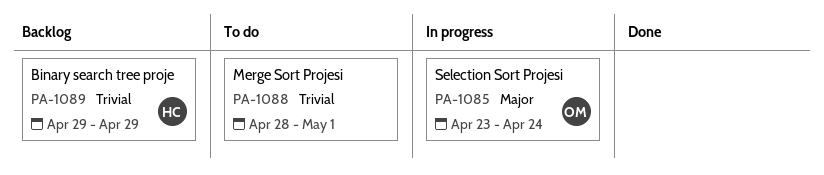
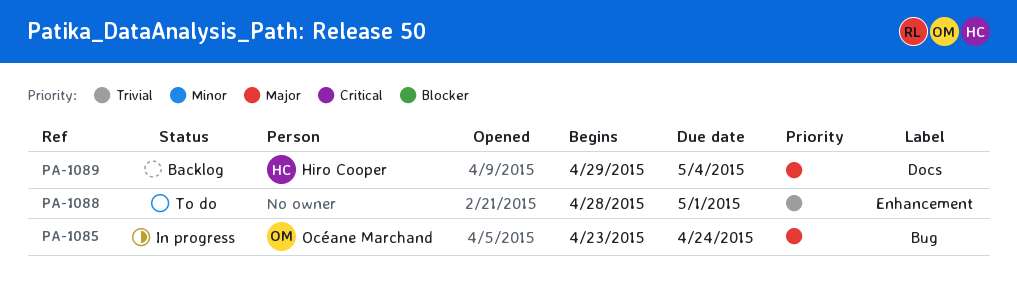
PA-1089, priority: Trivial -> Major
PA-1089, due: Apr 29 -> May 4

